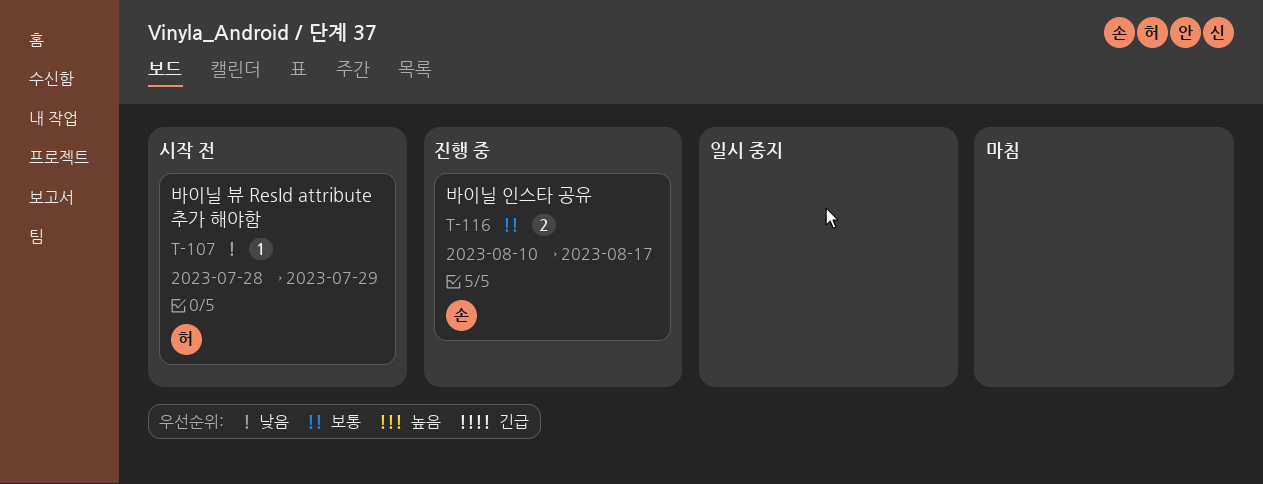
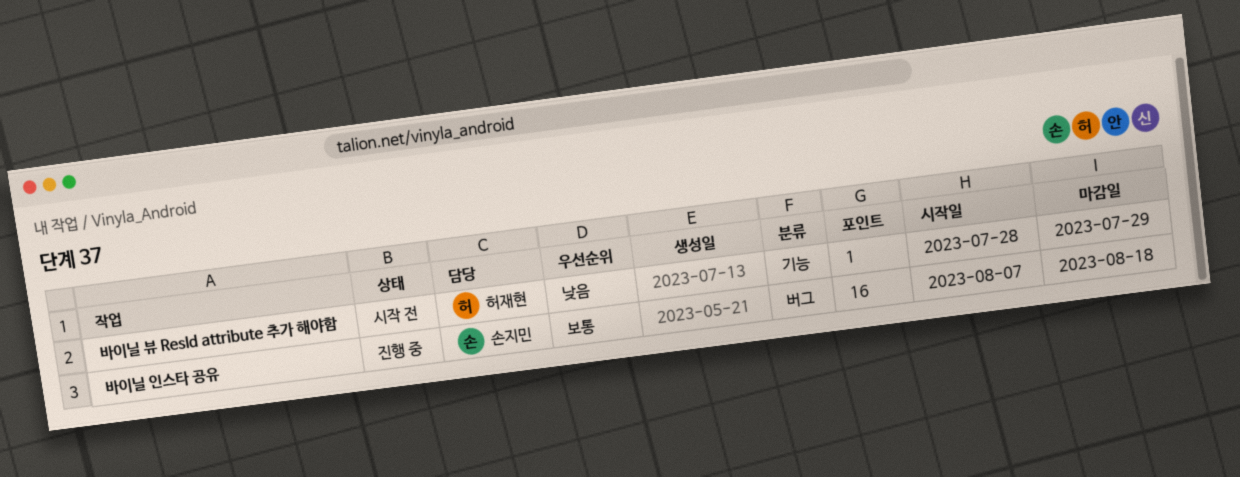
바이닐 인스타 공유, estimate: 2 -> 16
바이닐 인스타 공유, start: Aug 10 -> Aug 7
바이닐 인스타 공유, due: Aug 17 -> Aug 18

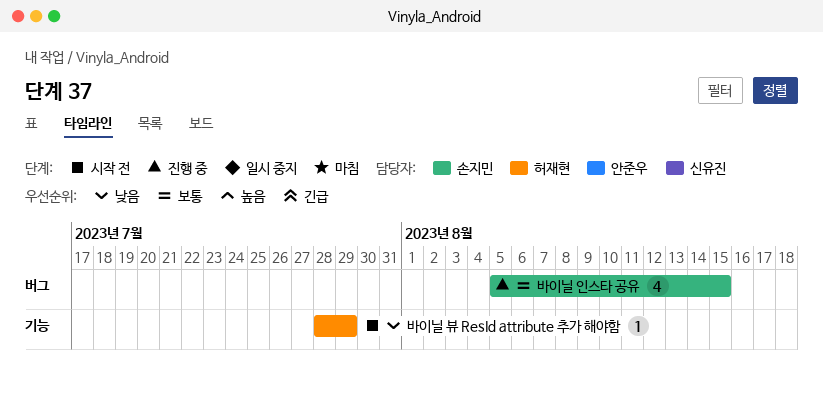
바이닐 인스타 공유, estimate: 16 -> 4
바이닐 인스타 공유, start: Aug 7 -> Aug 5
바이닐 인스타 공유, due: Aug 18 -> Aug 15

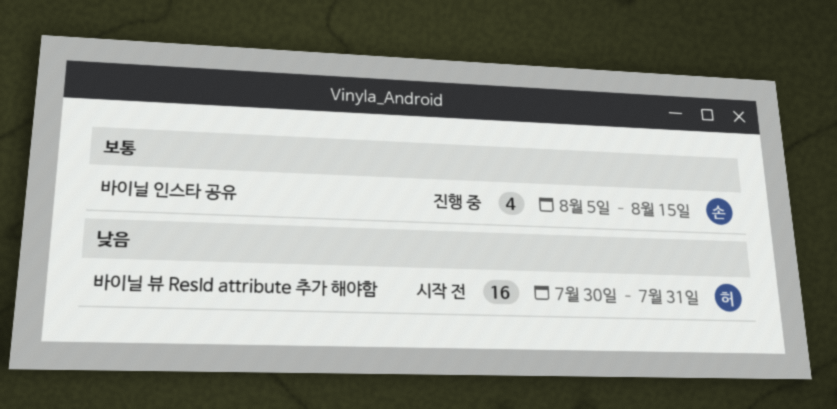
바이닐 뷰 ResId attribute 추가 해야함, estimate: 1 -> 16
바이닐 뷰 ResId attribute 추가 해야함, start: Jul 28 -> Jul 30
바이닐 뷰 ResId attribute 추가 해야함, due: Jul 29 -> Jul 31

